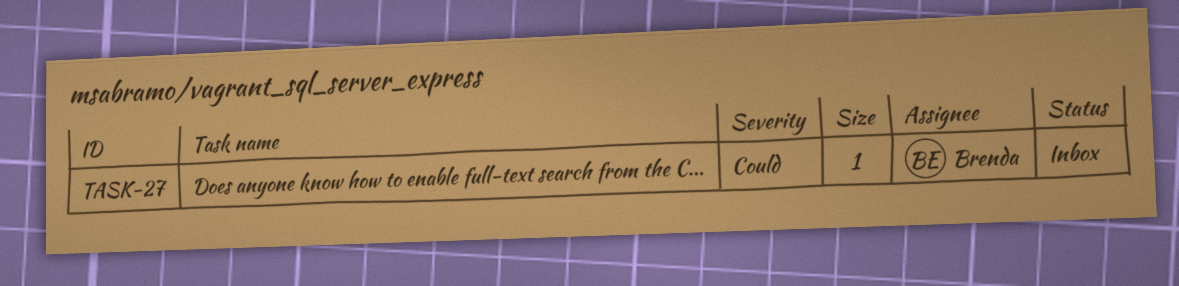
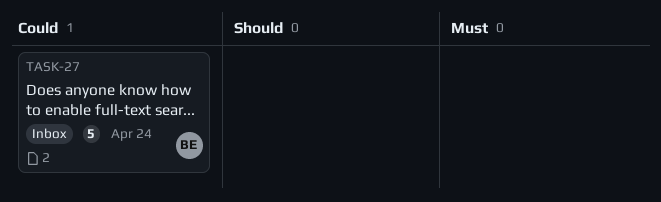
TASK-27, estimate: 1 -> 5

